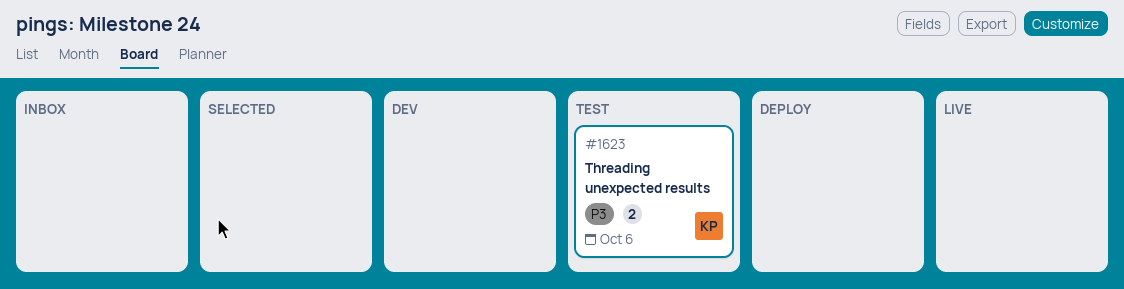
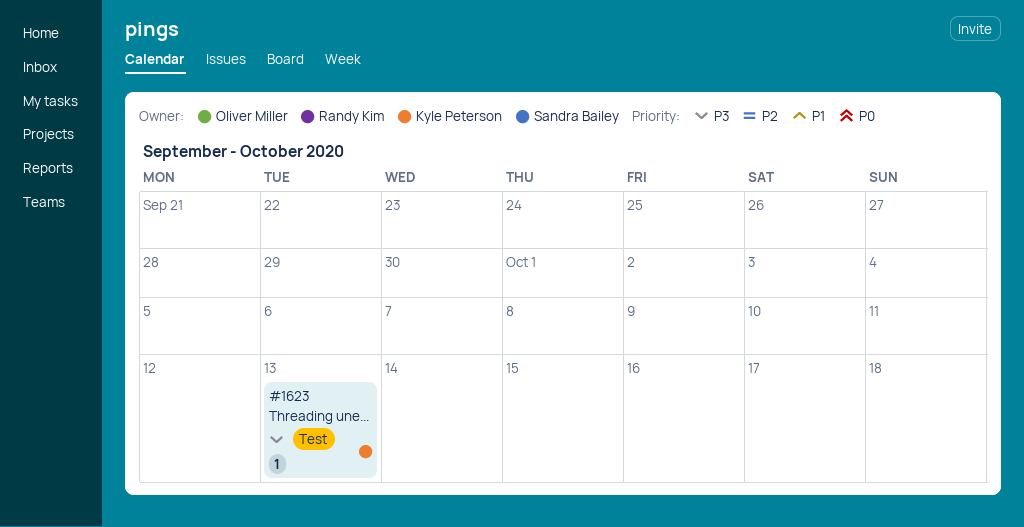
#1623, estimate: 2 -> 1
#1623, due: Oct 6 -> Oct 13

